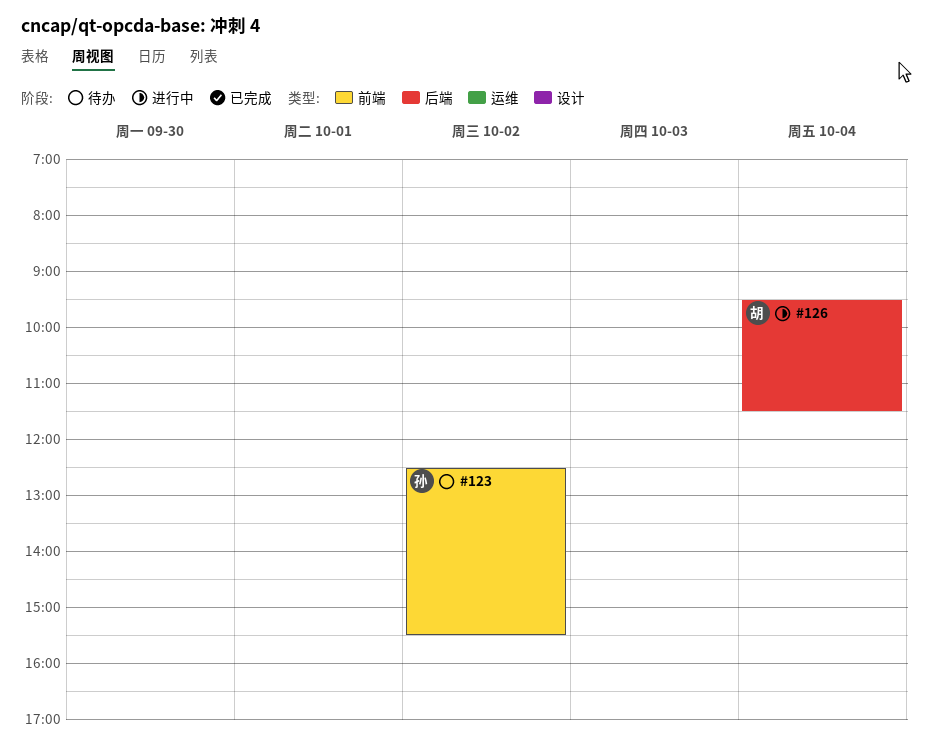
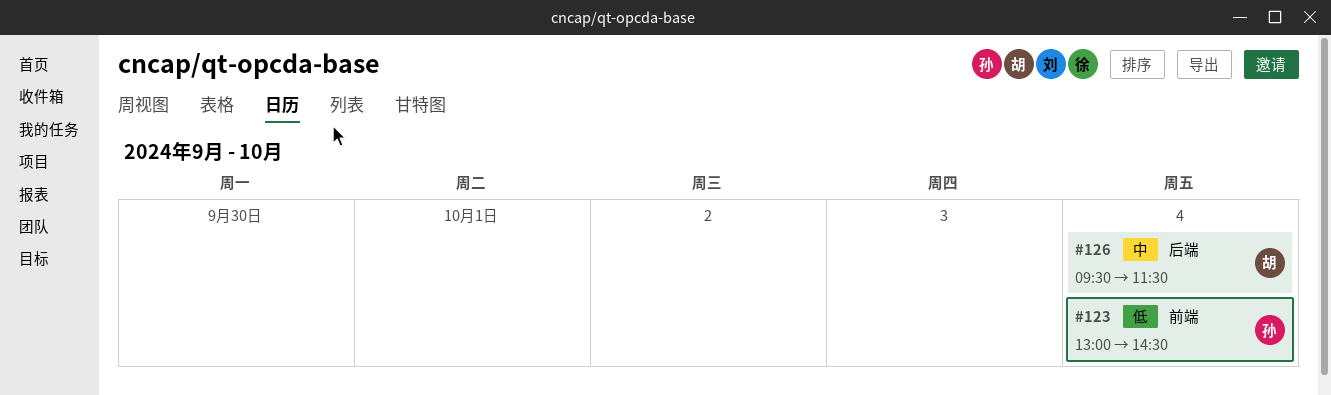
#123, day: Oct 2 -> Oct 4
#123, begins: 12:30 -> 13:00
#123, ends: 15:30 -> 14:30

